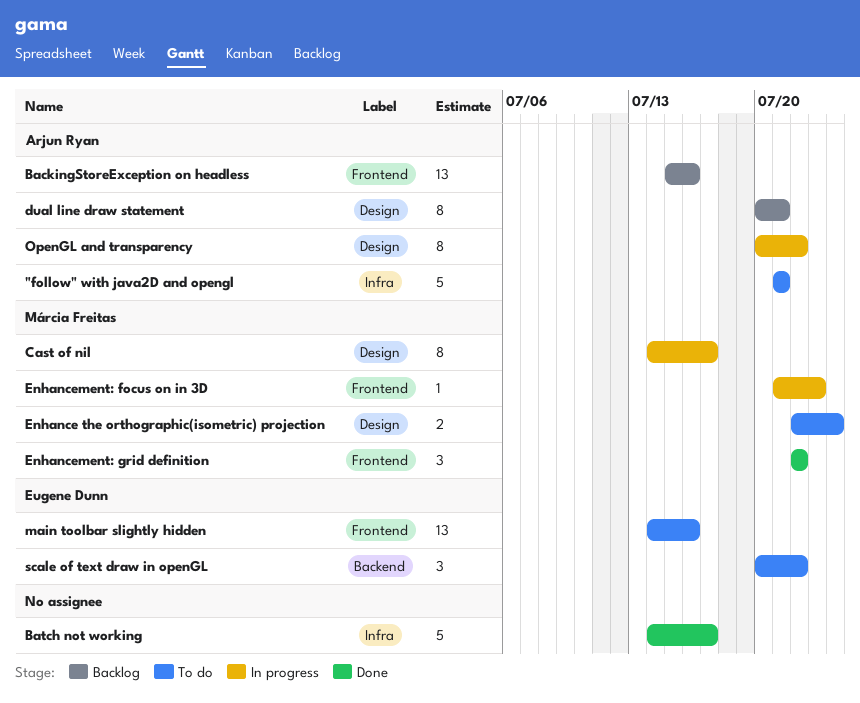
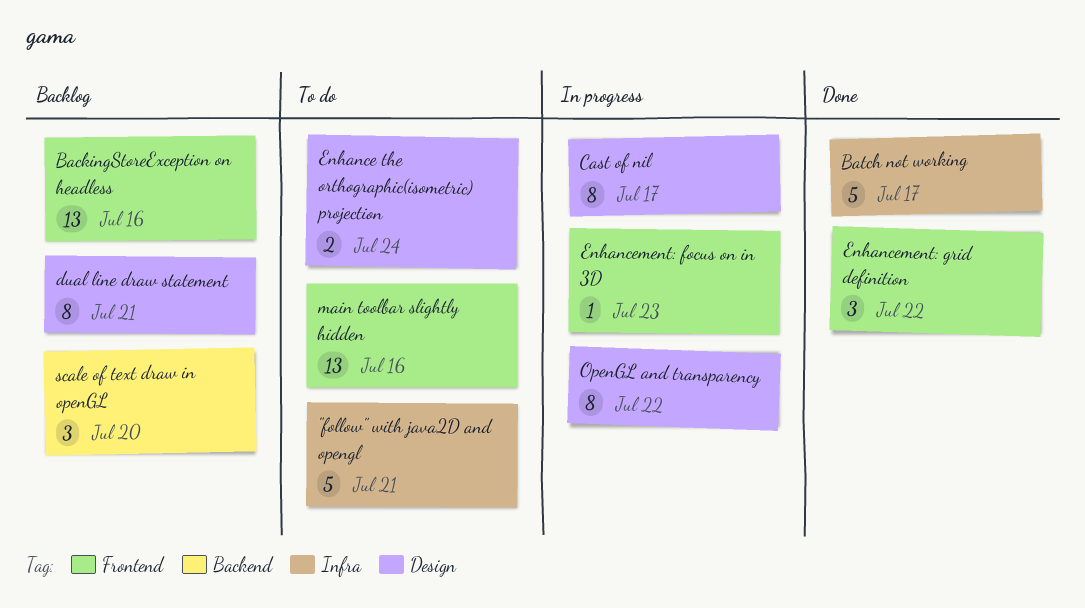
scale of text draw in openGL, status: To do -> Backlog
scale of text draw in openGL, due: Jul 22 -> Jul 20

